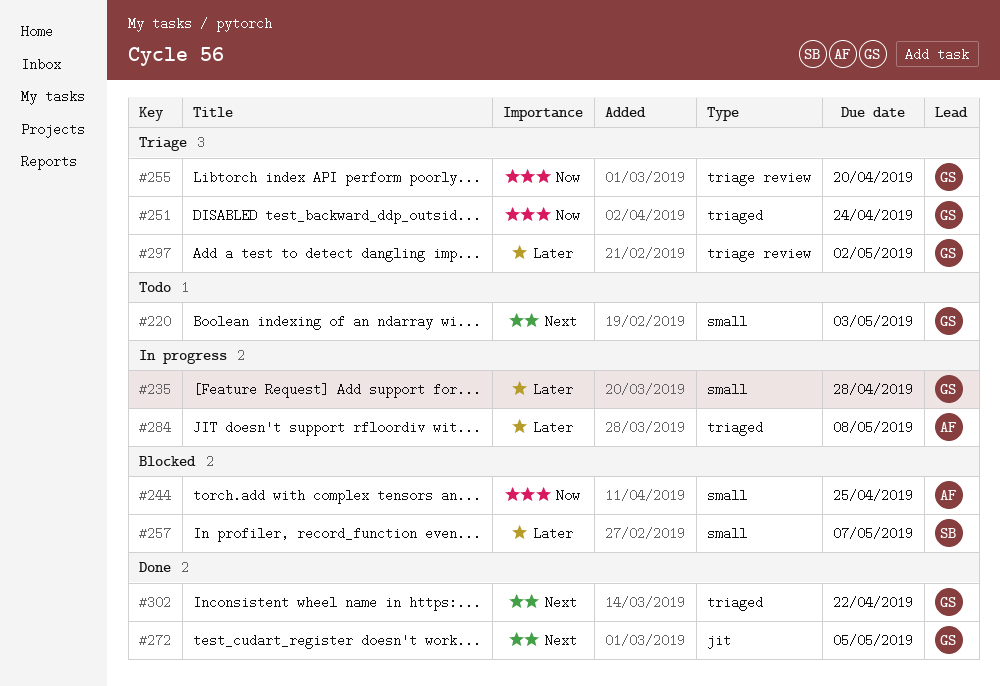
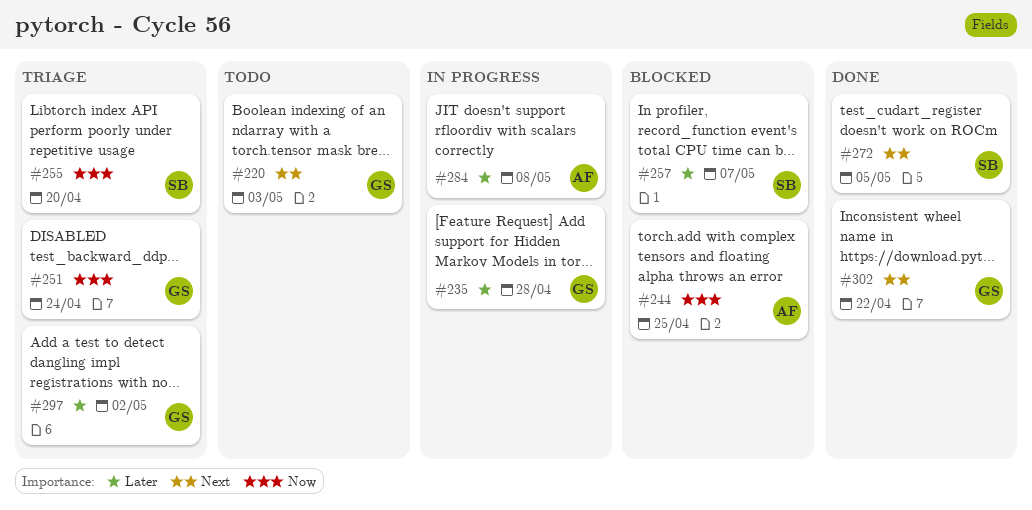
#255, owner: GS -> SB
#272, owner: GS -> SB

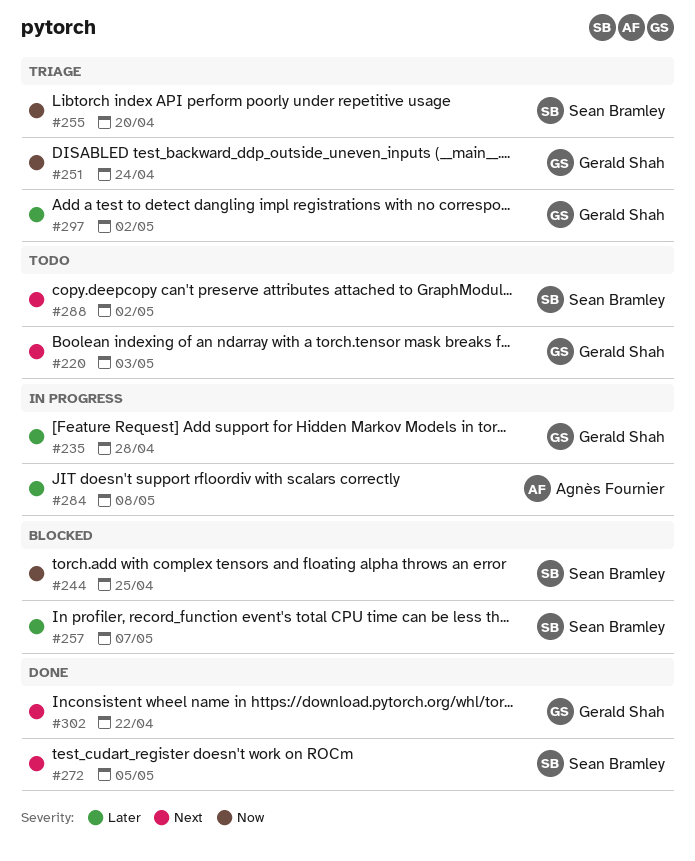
#244, owner: Agnès Fournier -> Sean Bramley
#288: none -> present

